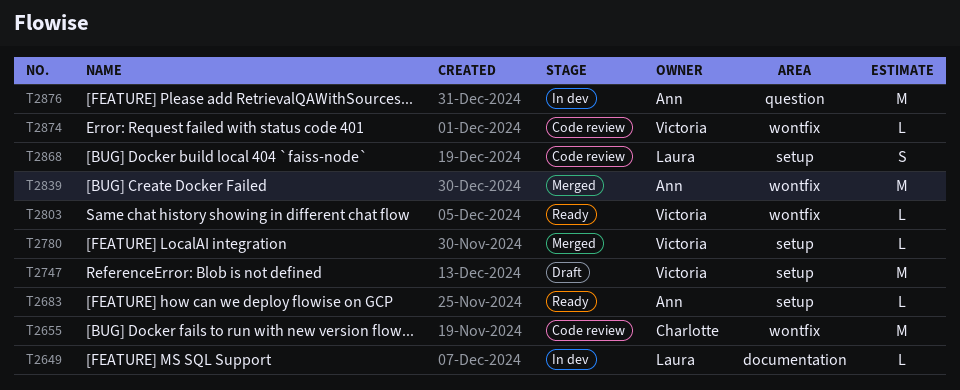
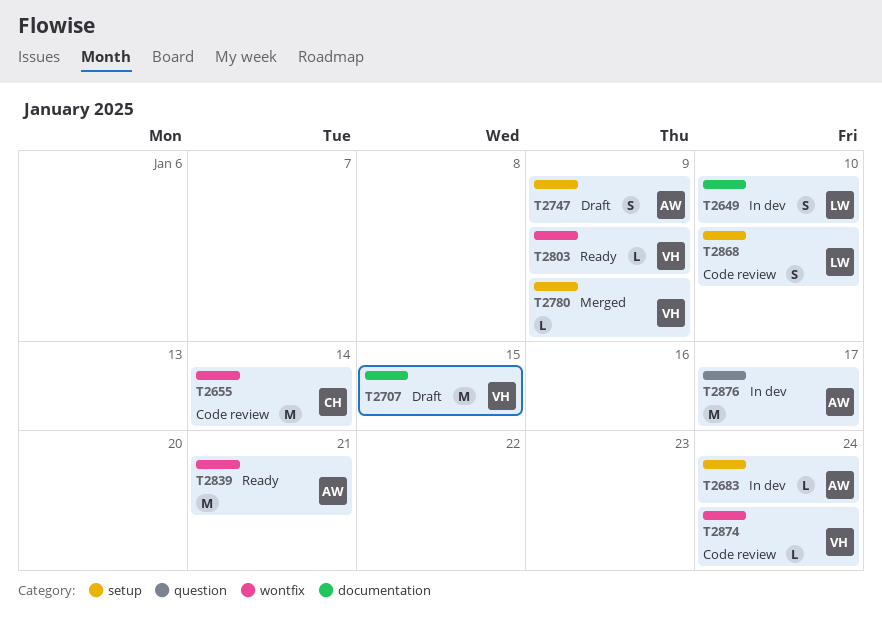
T2649, estimate: L -> S
T2683, status: Ready -> In dev
T2707: none -> present
T2747, owner: Victoria -> Ann
T2747, estimate: M -> S
T2839, status: Merged -> Ready

